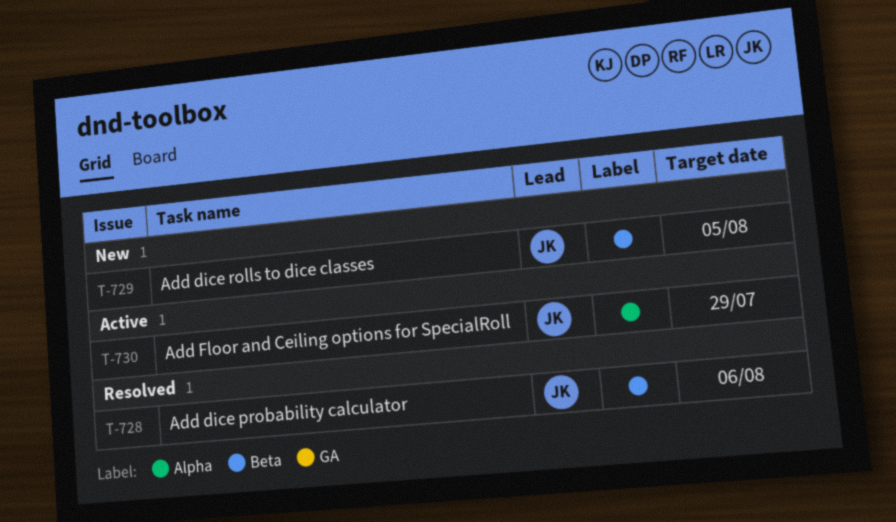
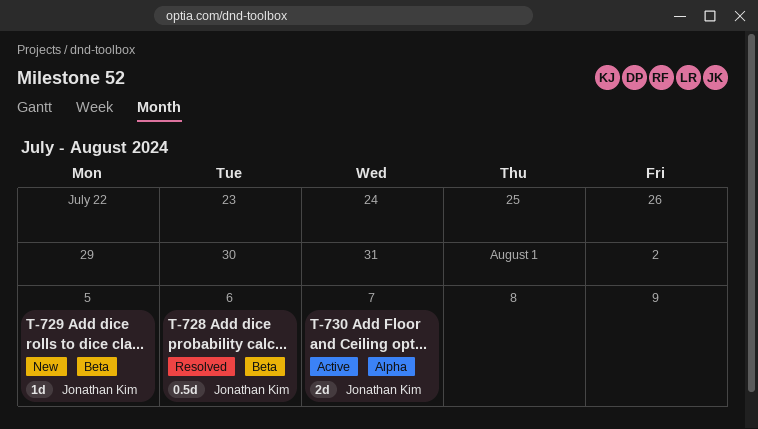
T-730, due: Jul 29 -> Aug 7

